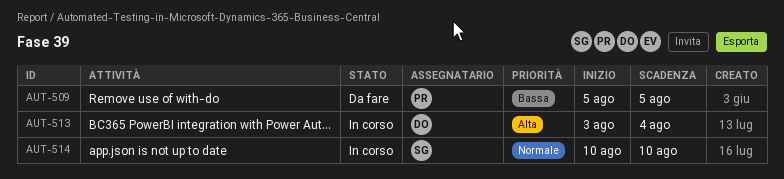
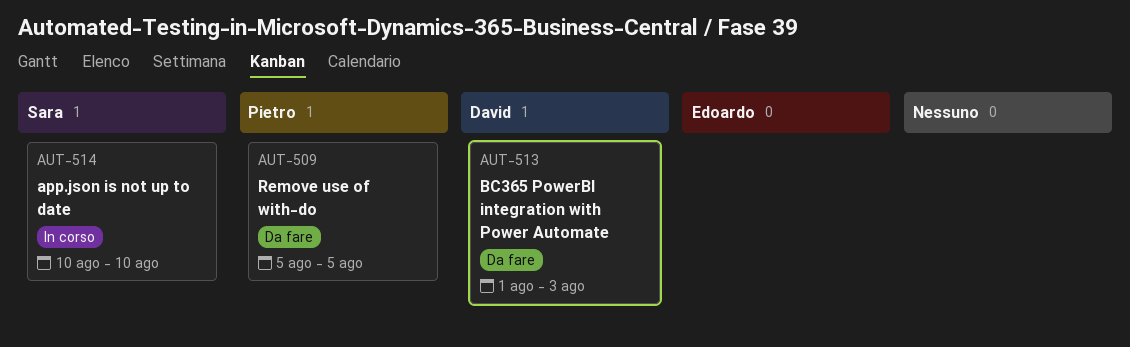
AUT-513, status: In corso -> Da fare
AUT-513, start: Aug 3 -> Aug 1
AUT-513, due: Aug 4 -> Aug 3

